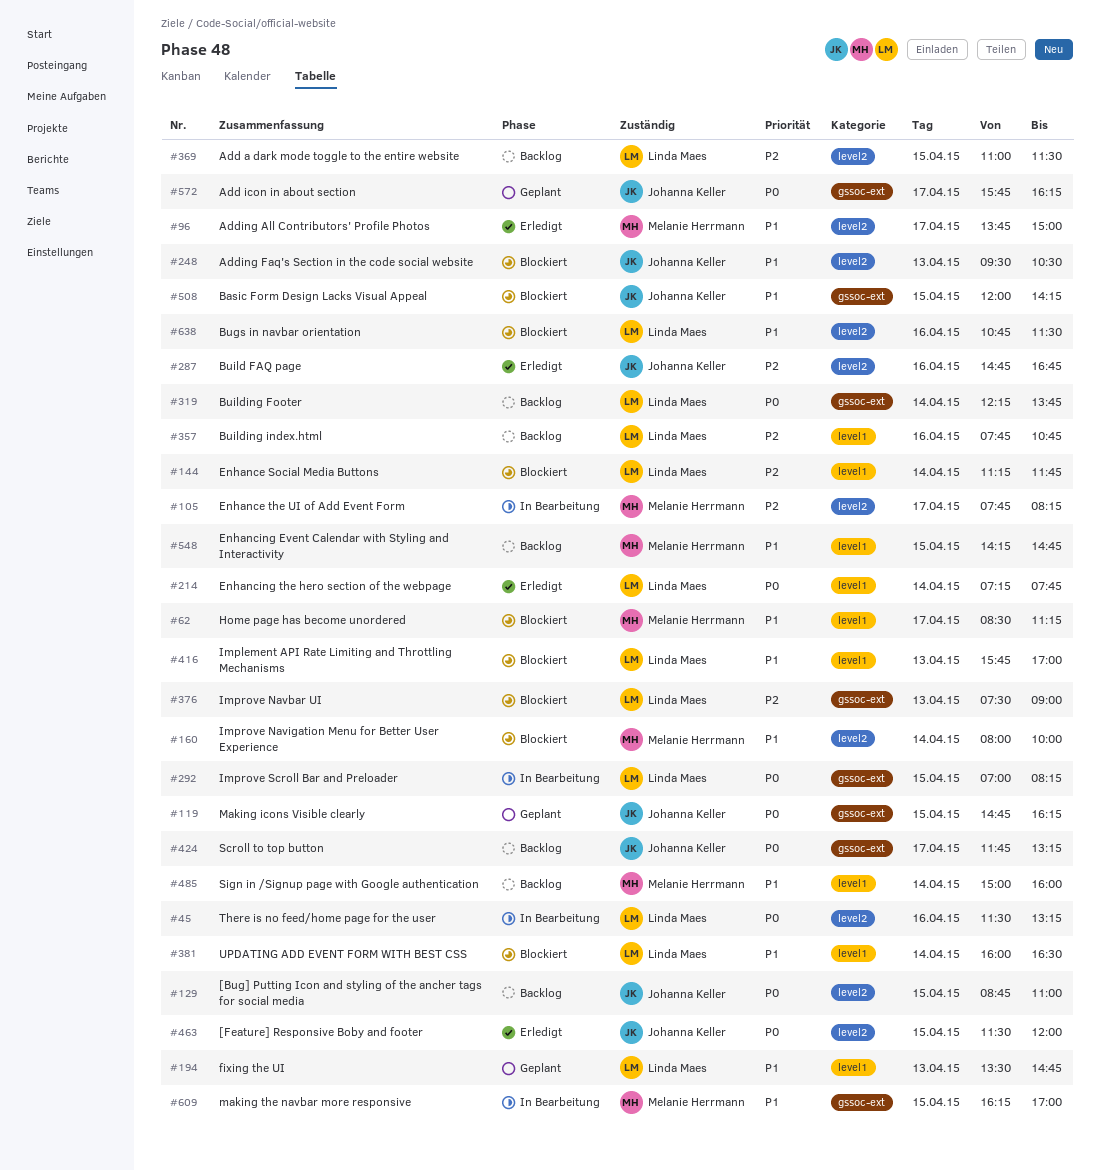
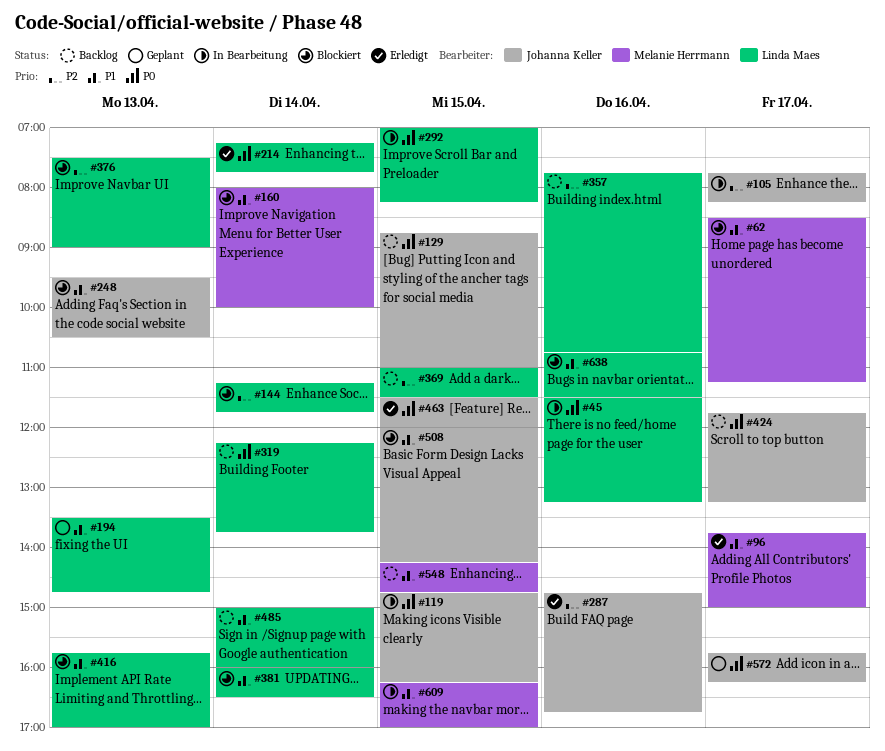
#105, owner: Melanie Herrmann -> Johanna Keller
#119, status: Geplant -> In Bearbeitung
#485, owner: Melanie Herrmann -> Linda Maes

